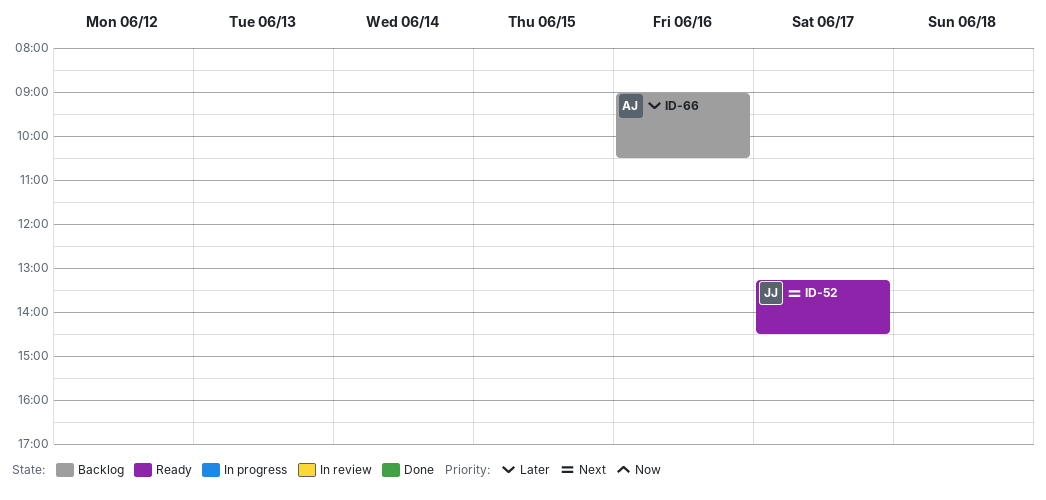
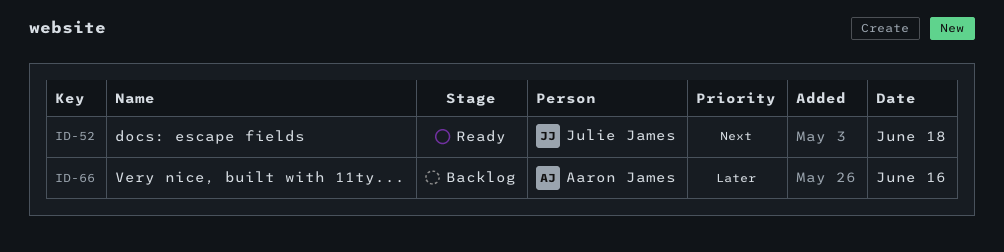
ID-52, day: Jun 17 -> Jun 18

